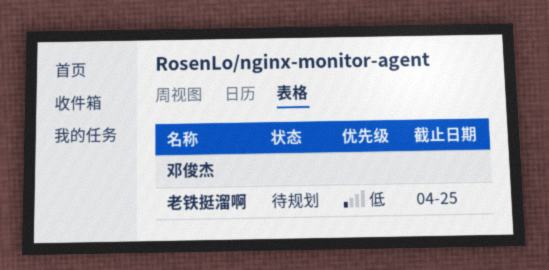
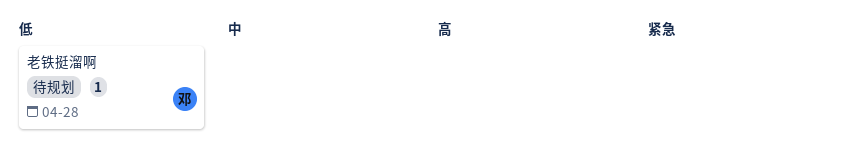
老铁挺溜啊, due: Apr 25 -> Apr 28

